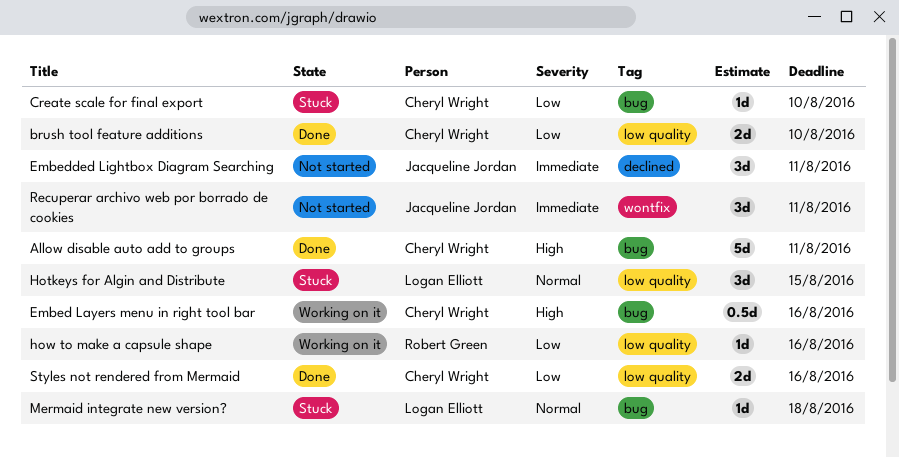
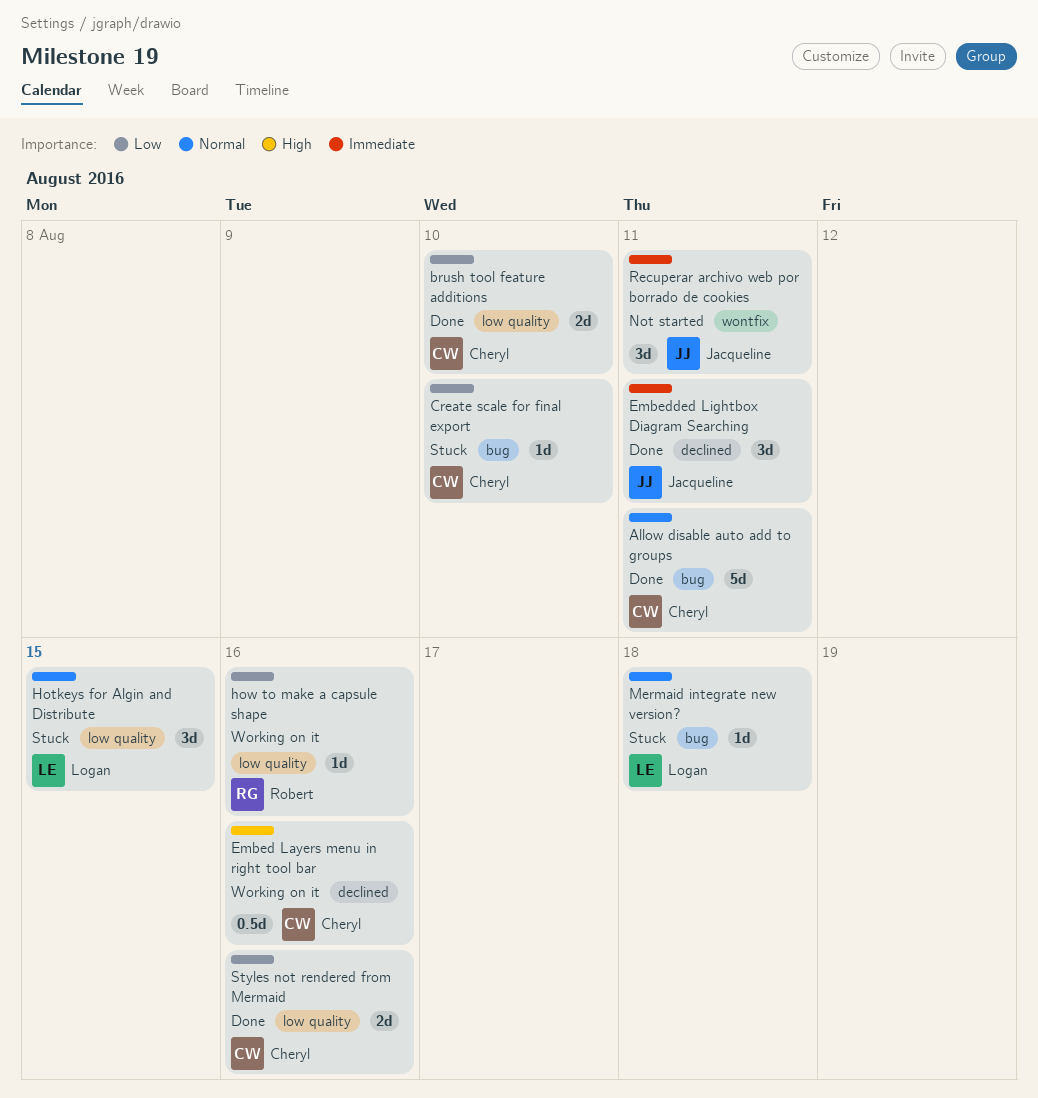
Allow disable auto add to groups, priority: High -> Normal
Embed Layers menu in right tool bar, label: bug -> declined
Embedded Lightbox Diagram Searching, status: Not started -> Done

